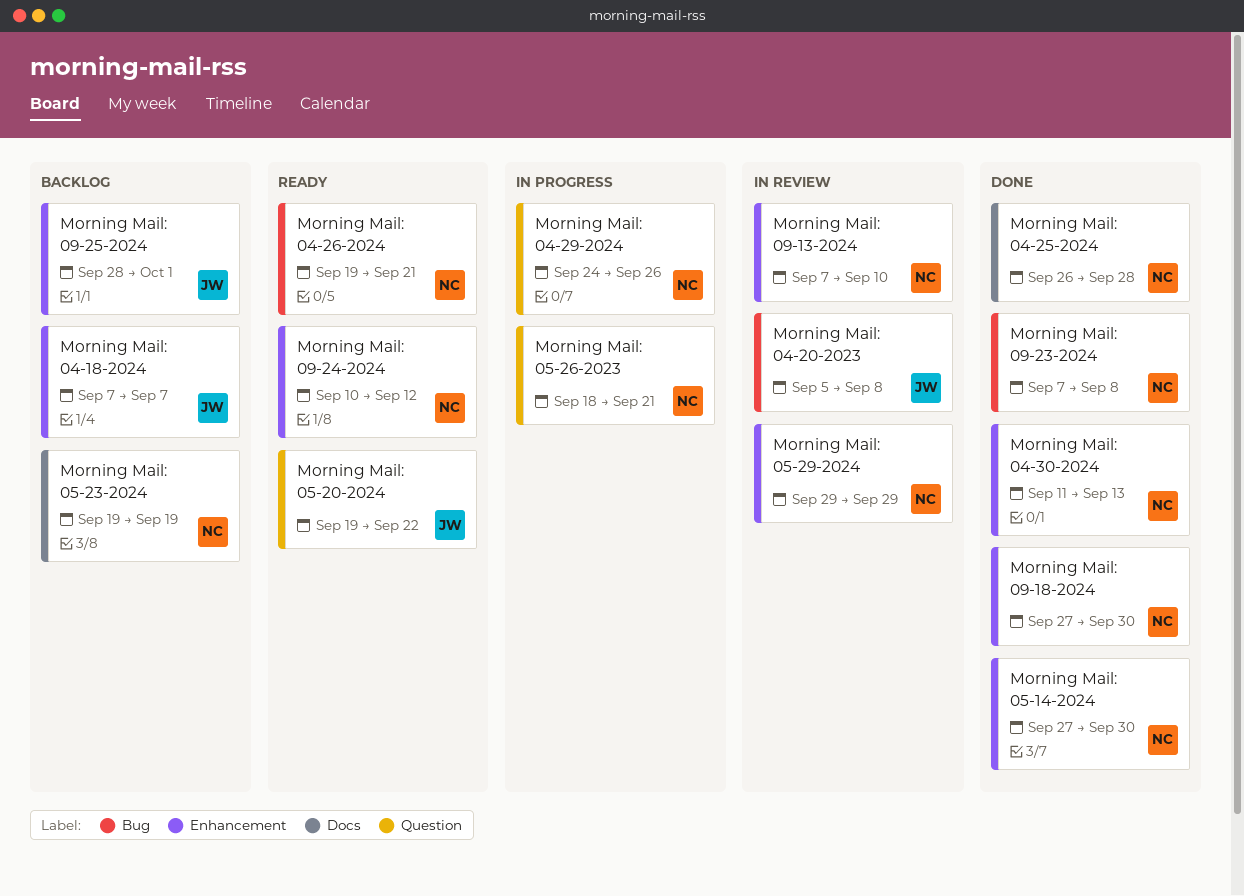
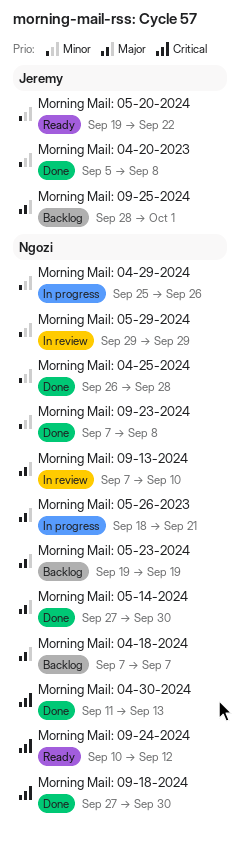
Morning Mail: 04-18-2024, owner: Jeremy -> Ngozi
Morning Mail: 04-20-2023, status: In review -> Done
Morning Mail: 04-26-2024: present -> none
Morning Mail: 04-29-2024, start: Sep 24 -> Sep 25

